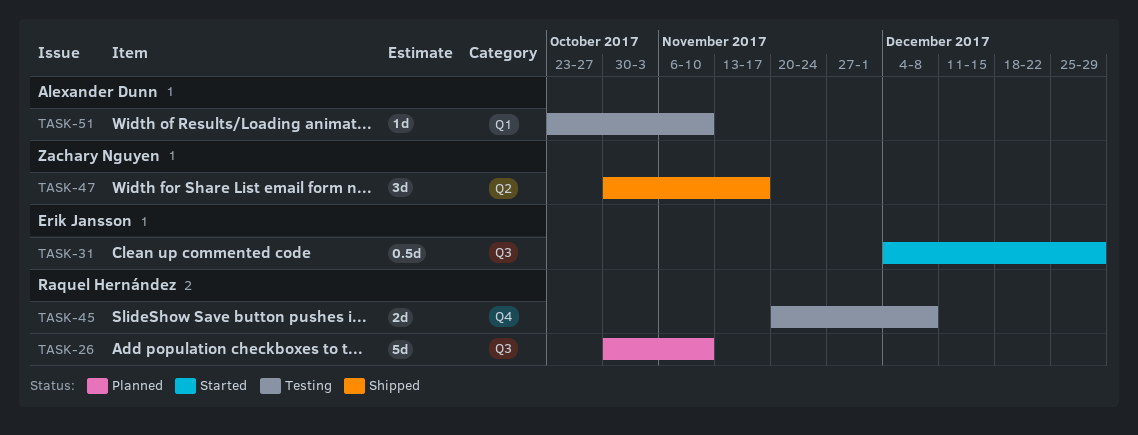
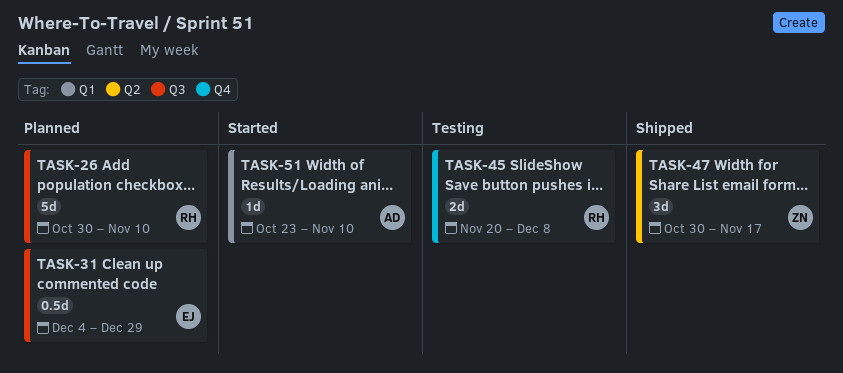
TASK-31, status: Started -> Planned
TASK-51, status: Testing -> Started

